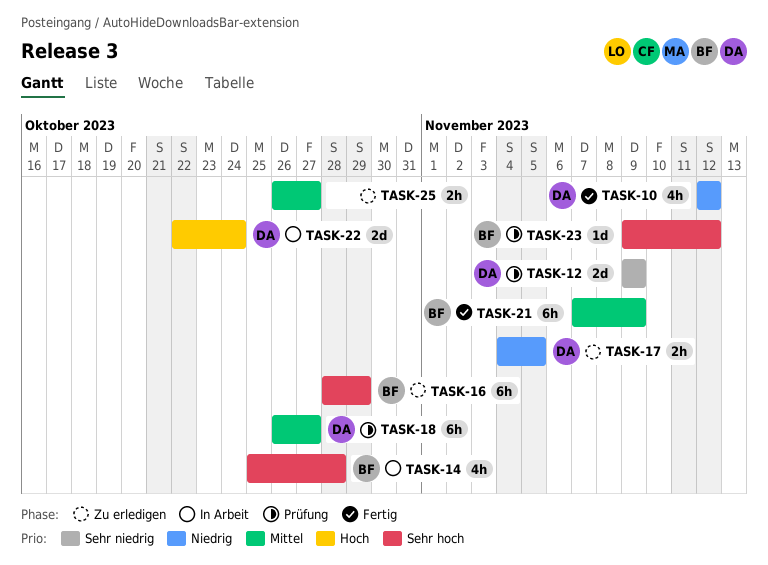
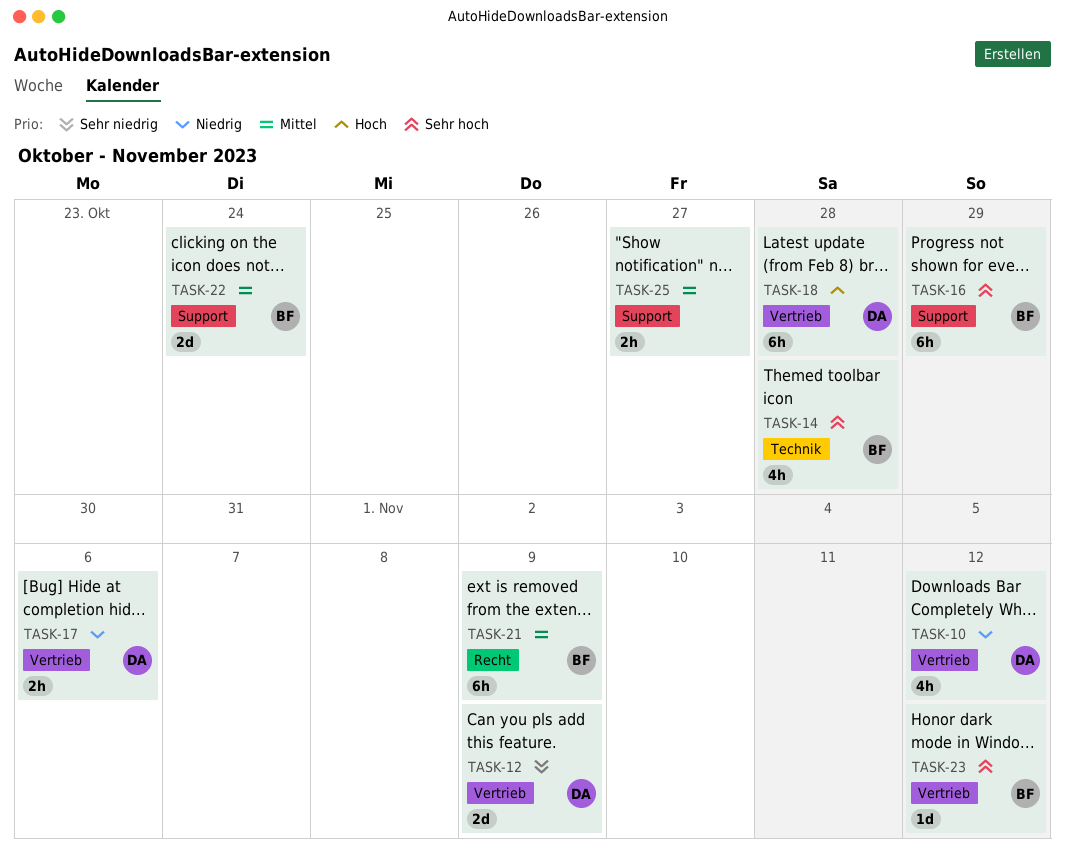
TASK-17, due: Nov 5 -> Nov 6
TASK-18, priority: Mittel -> Hoch
TASK-18, due: Oct 27 -> Oct 28
TASK-22, owner: DA -> BF
TASK-22, priority: Hoch -> Mittel

